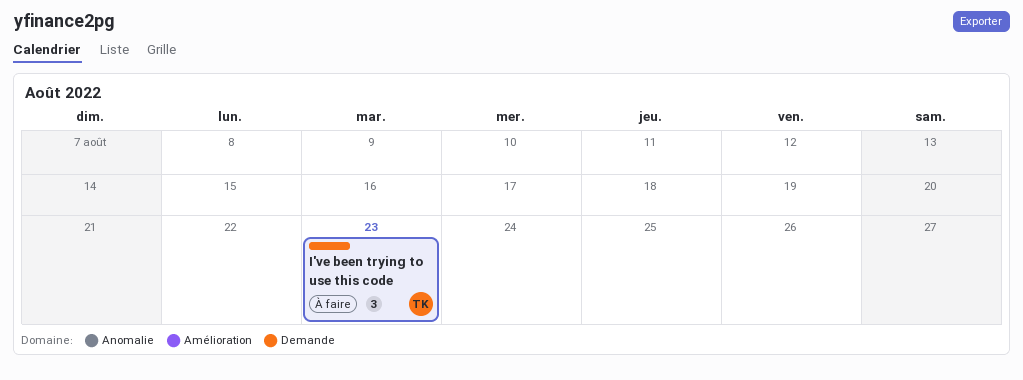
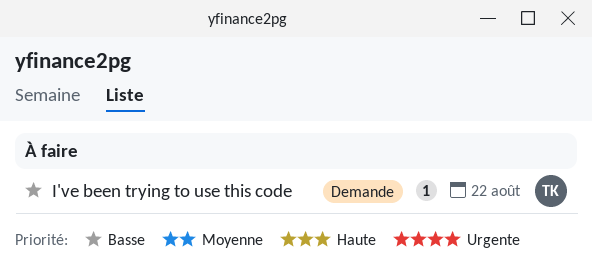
I've been trying to use this code, estimate: 3 -> 1
I've been trying to use this code, due: Aug 23 -> Aug 22

